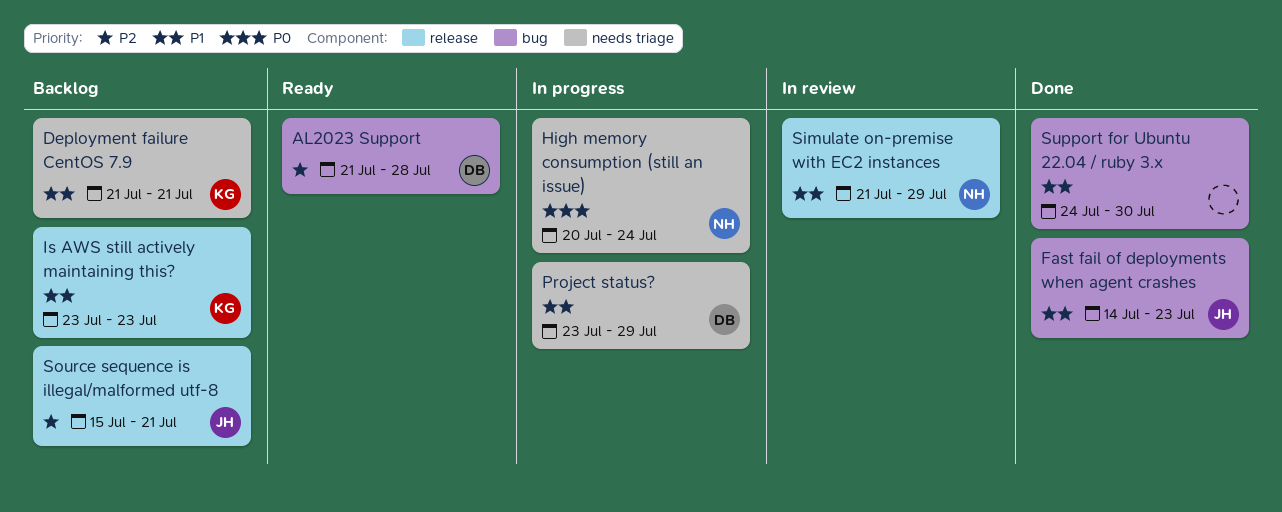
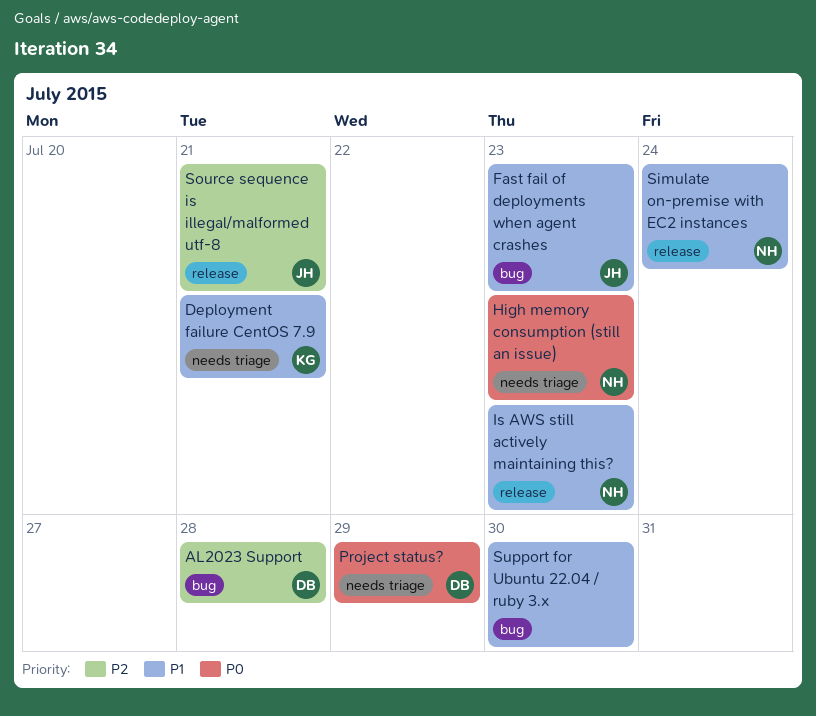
High memory consumption (still an issue), due: Jul 24 -> Jul 23
Is AWS still actively maintaining this?, owner: KG -> NH
Project status?, priority: P1 -> P0
Simulate on-premise with EC2 instances, due: Jul 29 -> Jul 24

